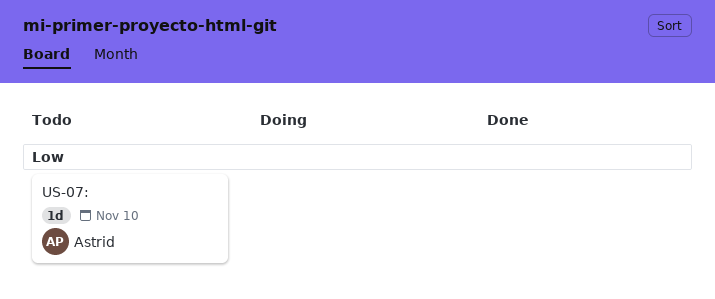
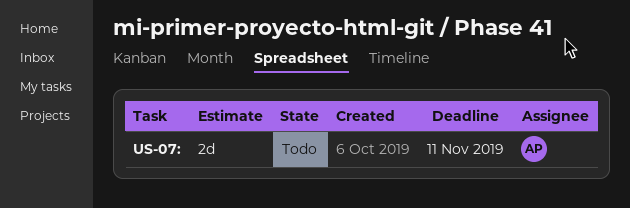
US-07:, estimate: 1d -> 2d
US-07:, due: Nov 10 -> Nov 11

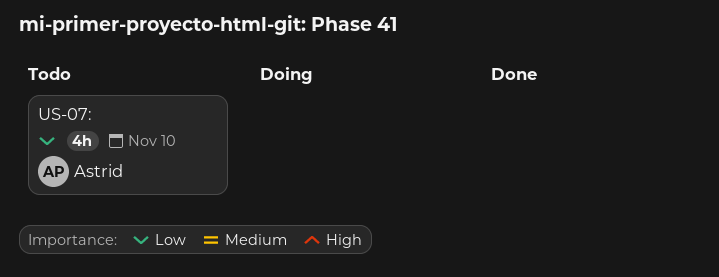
US-07:, estimate: 2d -> 4h
US-07:, due: Nov 11 -> Nov 10

